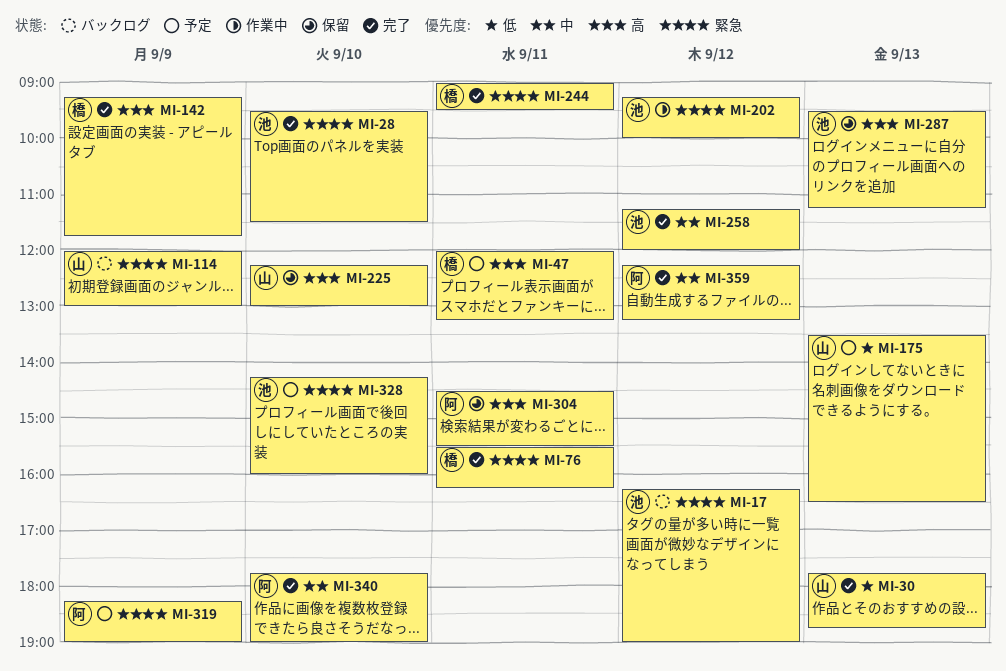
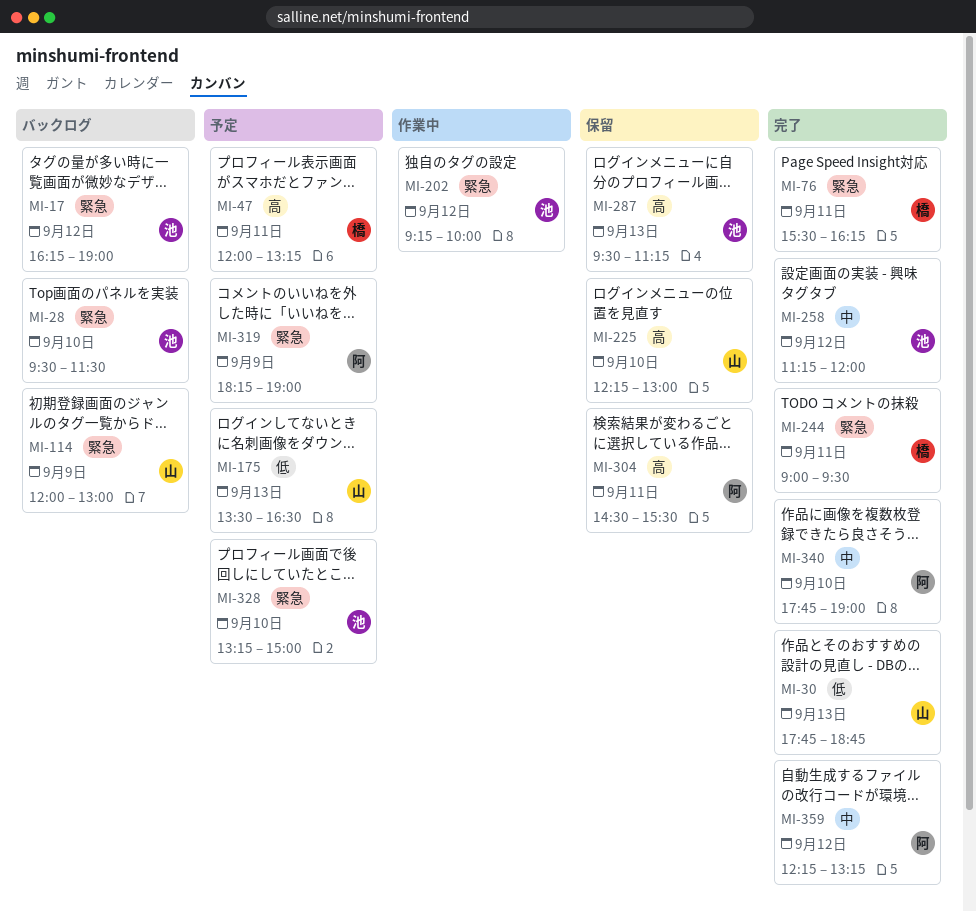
MI-28, status: 完了 -> バックログ
MI-142: present -> none
MI-328, begins: 14:15 -> 13:15
MI-328, ends: 16:00 -> 15:00

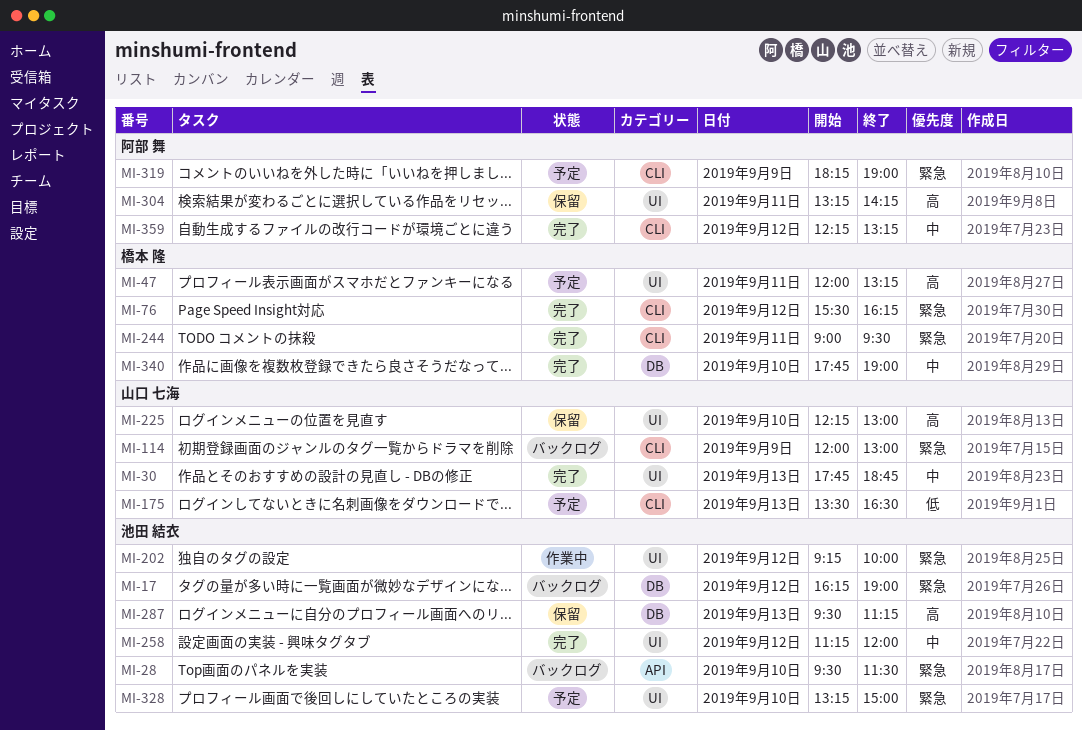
MI-30, priority: 低 -> 中
MI-76, day: Sep 11 -> Sep 12
MI-304, begins: 14:30 -> 13:15
MI-304, ends: 15:30 -> 14:15
MI-340, owner: 阿部 舞 -> 橋本 隆

